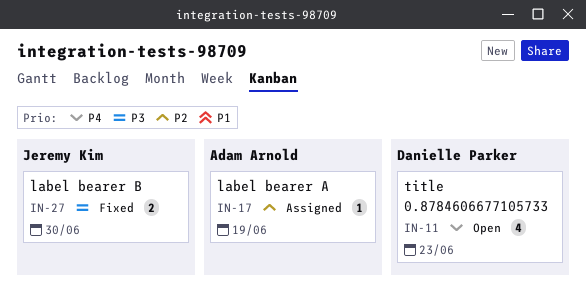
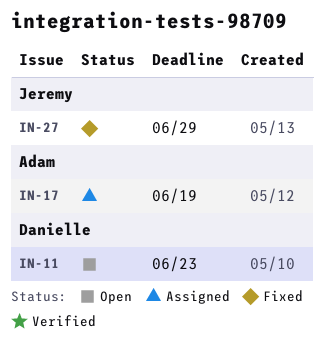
IN-27, due: Jun 30 -> Jun 29

